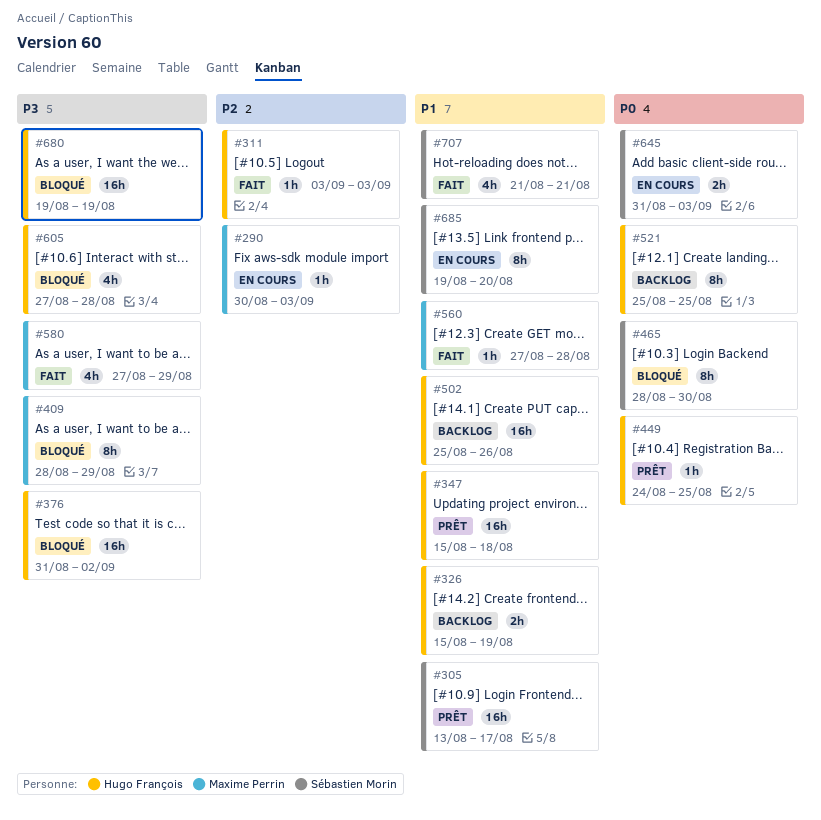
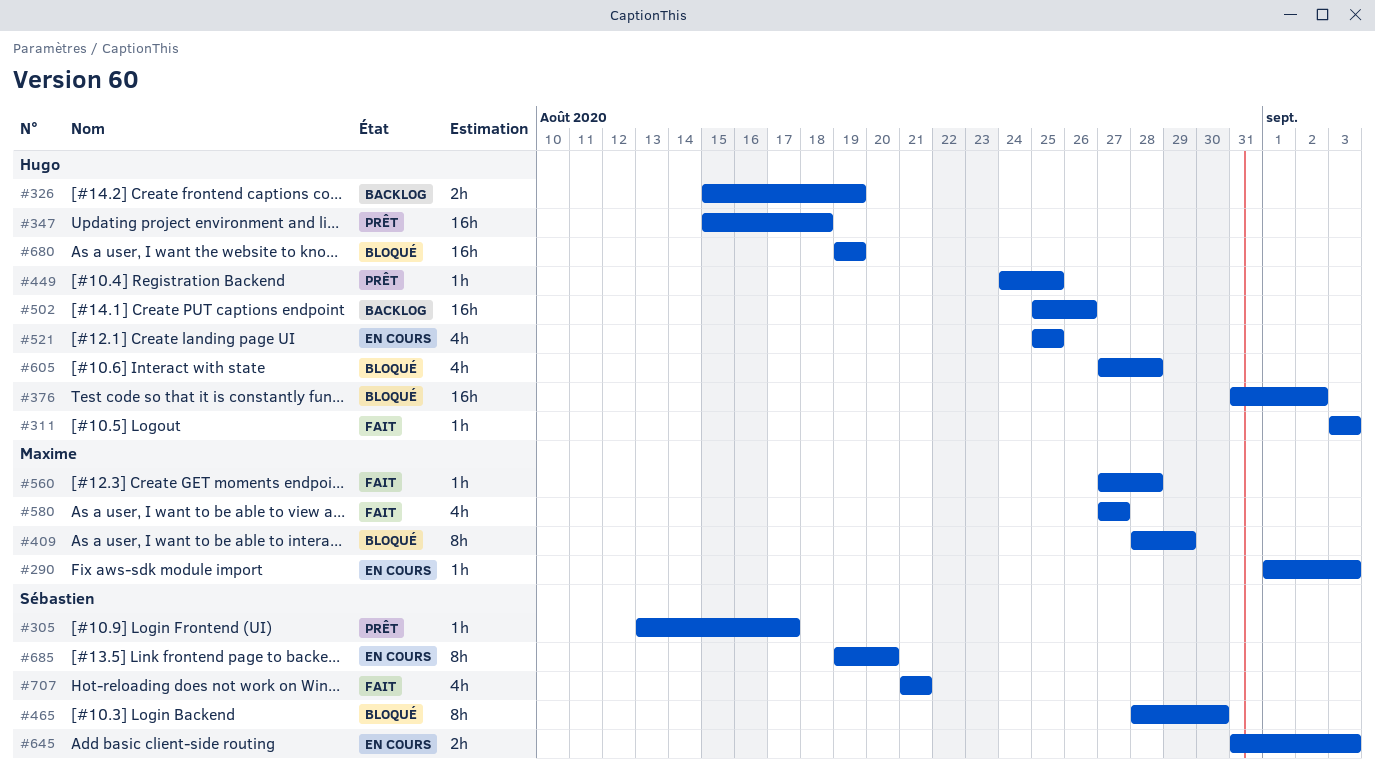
#290, start: Aug 30 -> Sep 1
#305, estimate: 16h -> 1h
#521, status: Backlog -> En cours
#521, estimate: 8h -> 4h
#580, due: Aug 29 -> Aug 27

